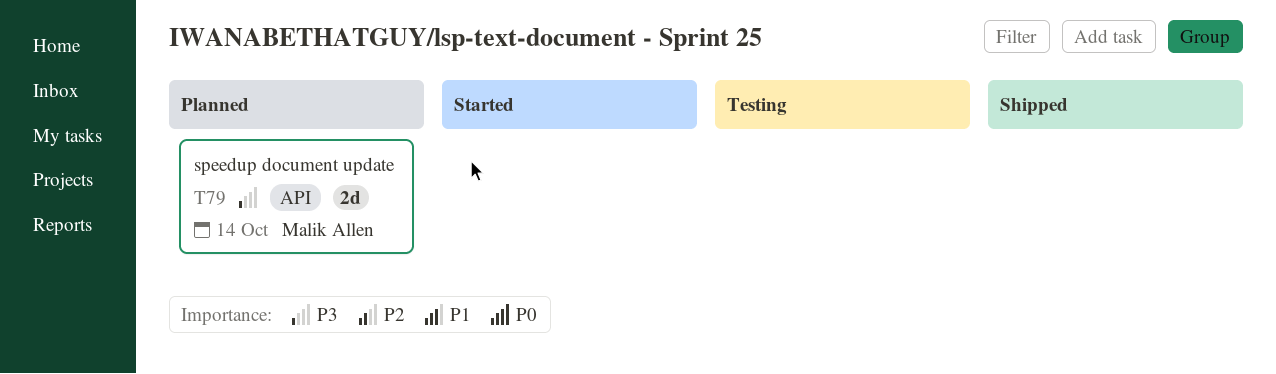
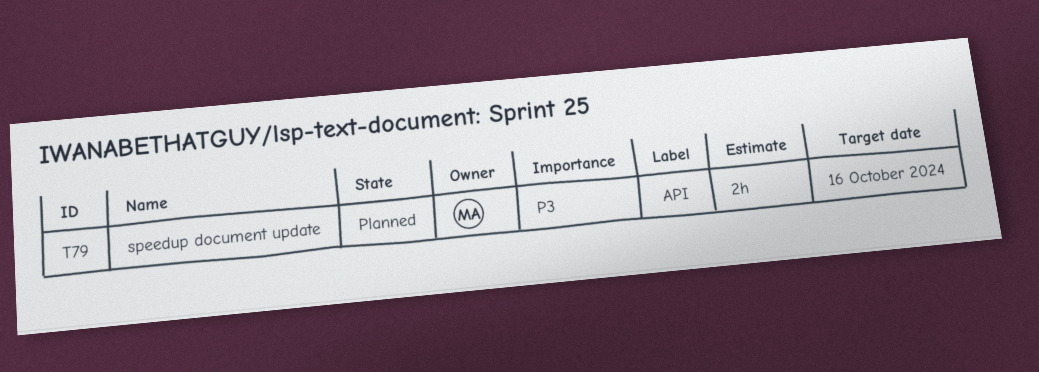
T79, estimate: 2d -> 2h
T79, due: Oct 14 -> Oct 16

